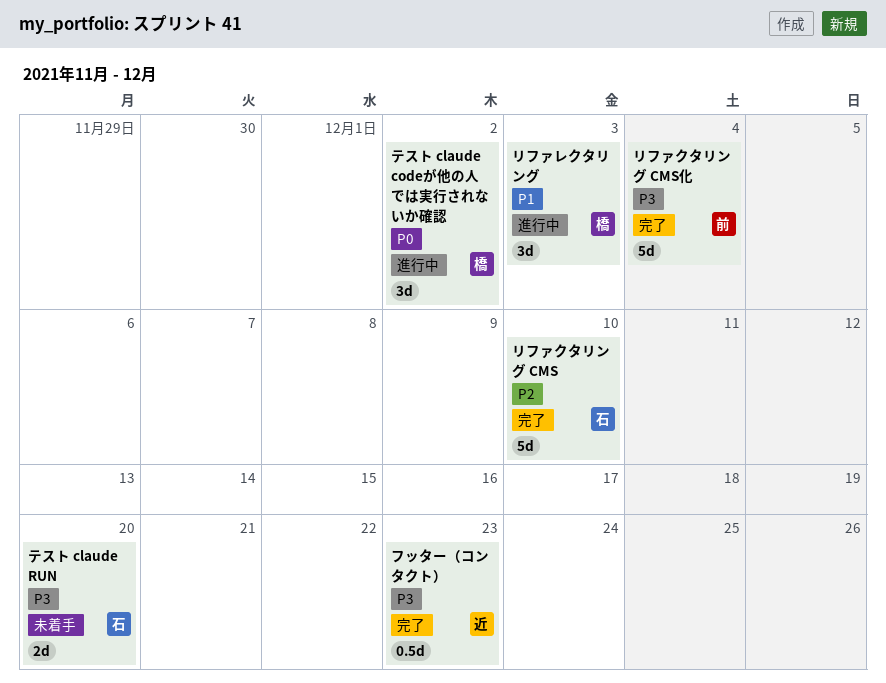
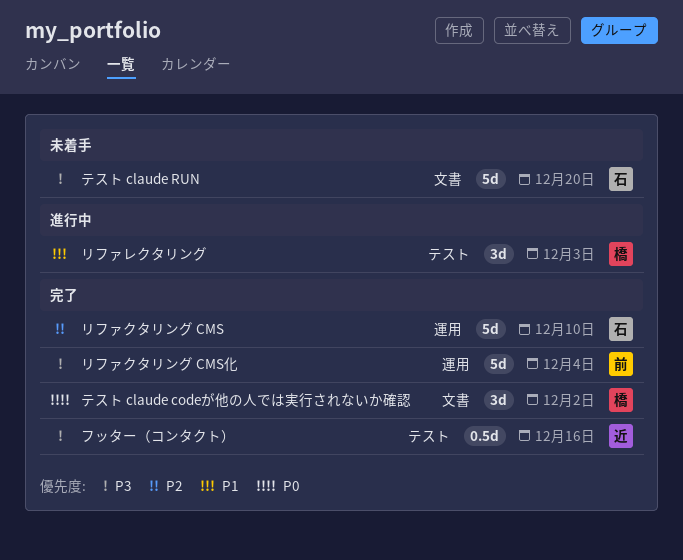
テスト claude codeが他の人では実行されないか確認, status: 進行中 -> 完了
テスト claude RUN, estimate: 2d -> 5d
フッター（コンタクト）, due: Dec 23 -> Dec 16

